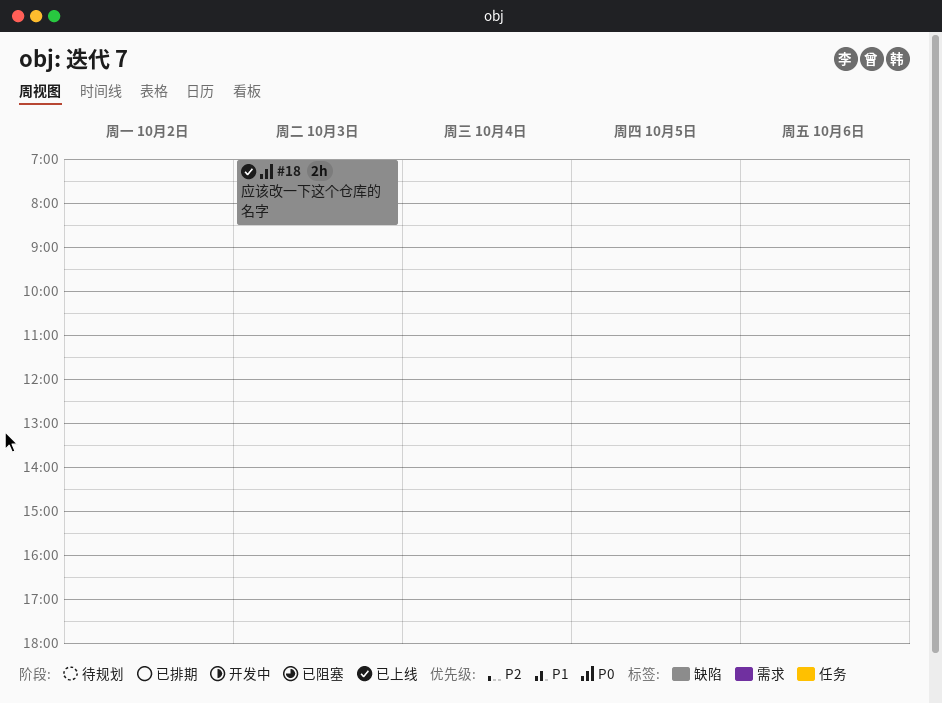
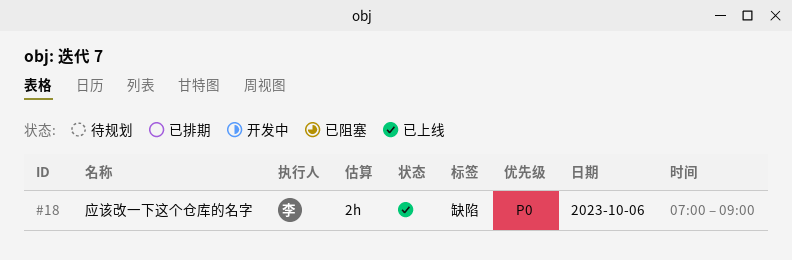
#18, day: Oct 3 -> Oct 6
#18, ends: 08:30 -> 09:00

